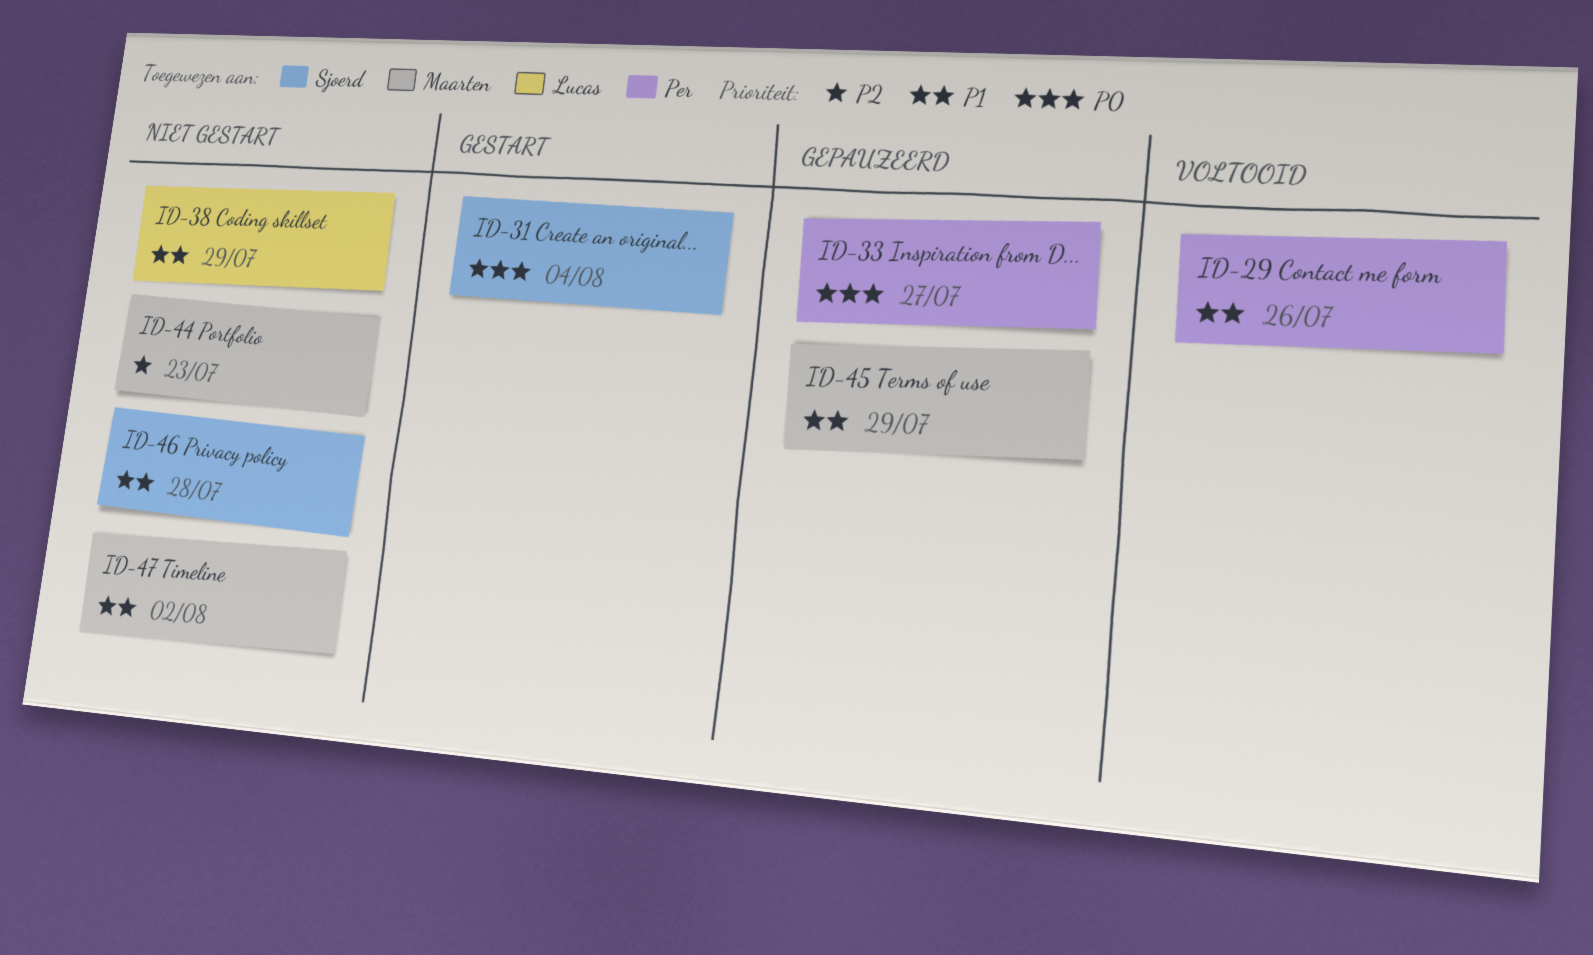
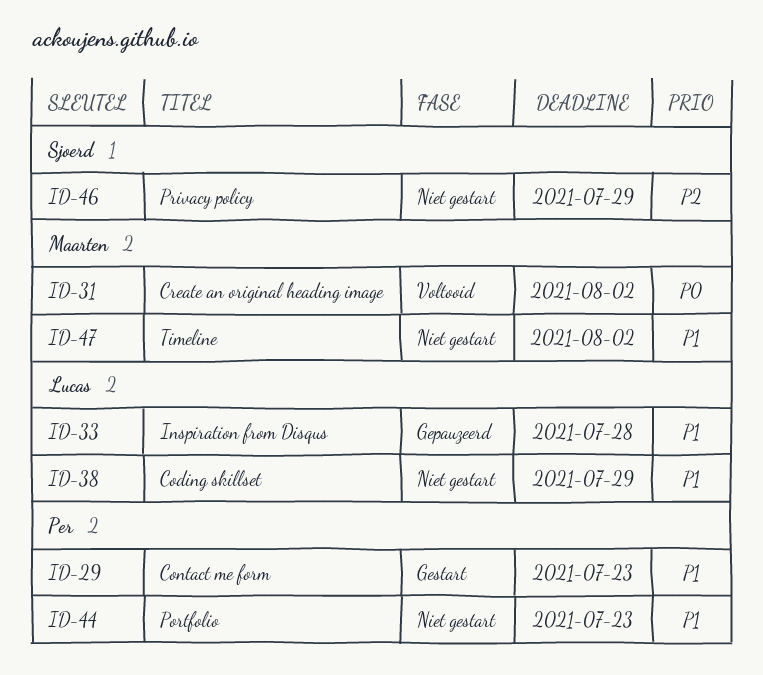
ID-29, status: Voltooid -> Gestart
ID-29, due: Jul 26 -> Jul 23
ID-31, status: Gestart -> Voltooid
ID-31, owner: Sjoerd -> Maarten
ID-31, due: Aug 4 -> Aug 2
ID-33, owner: Per -> Lucas
ID-33, priority: P0 -> P1
ID-33, due: Jul 27 -> Jul 28
ID-44, owner: Maarten -> Per
ID-44, priority: P2 -> P1
ID-45: present -> none
ID-46, priority: P1 -> P2
ID-46, due: Jul 28 -> Jul 29

